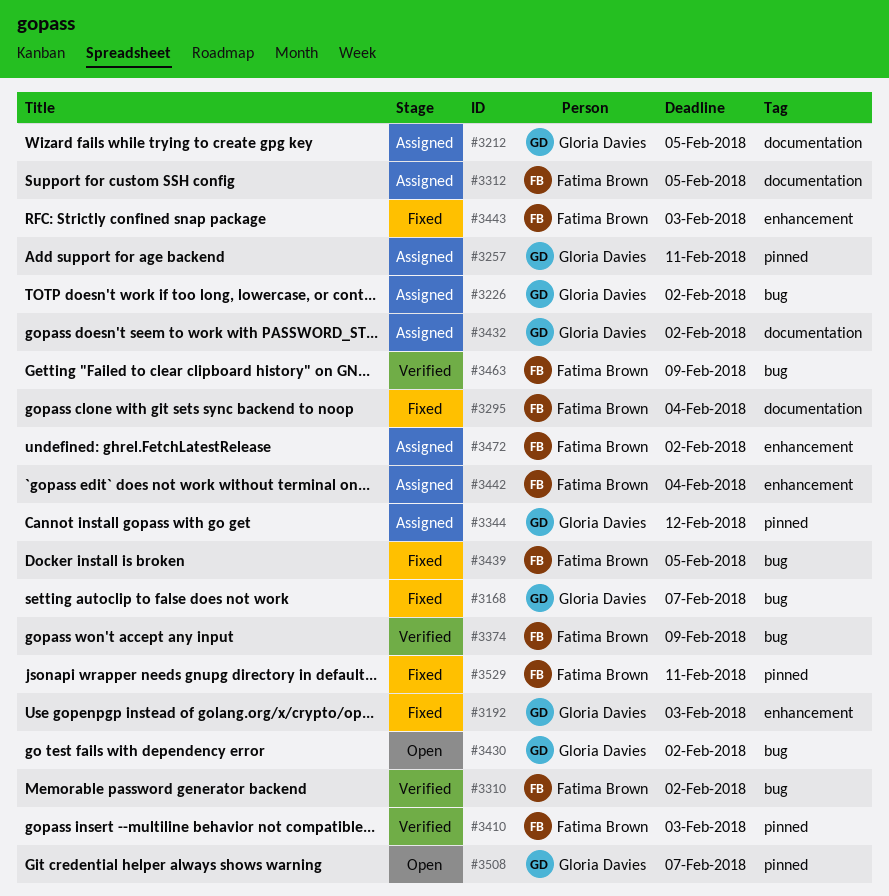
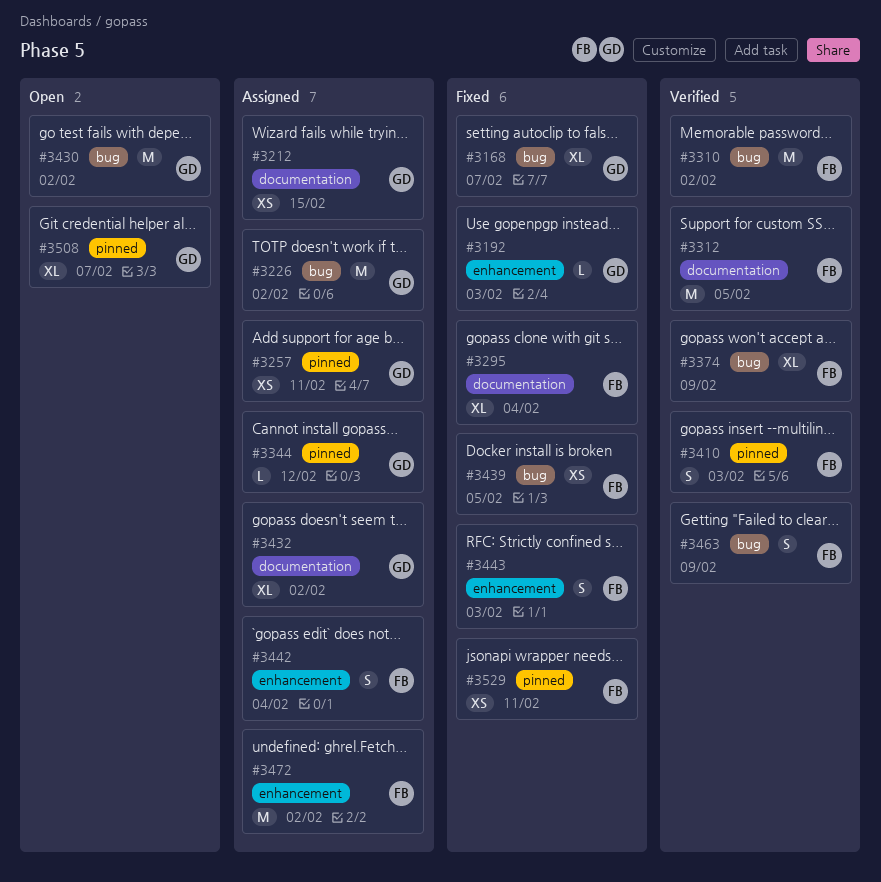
#3212, due: Feb 5 -> Feb 15
#3312, status: Assigned -> Verified

